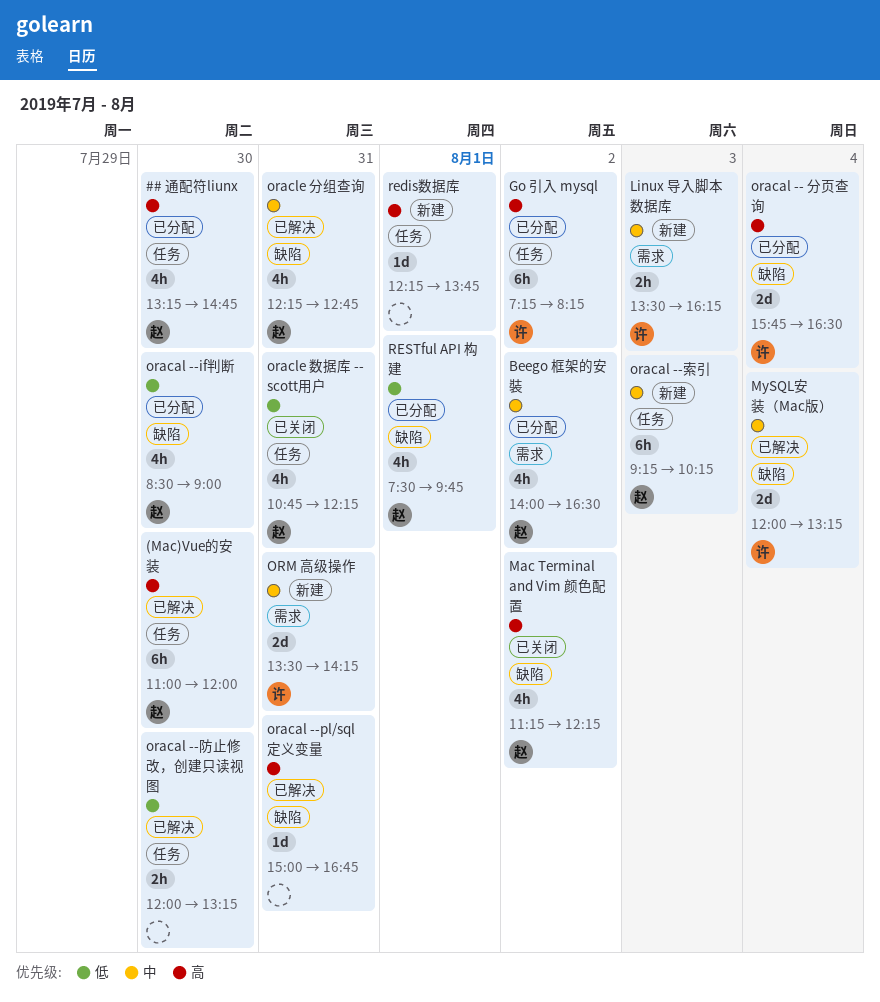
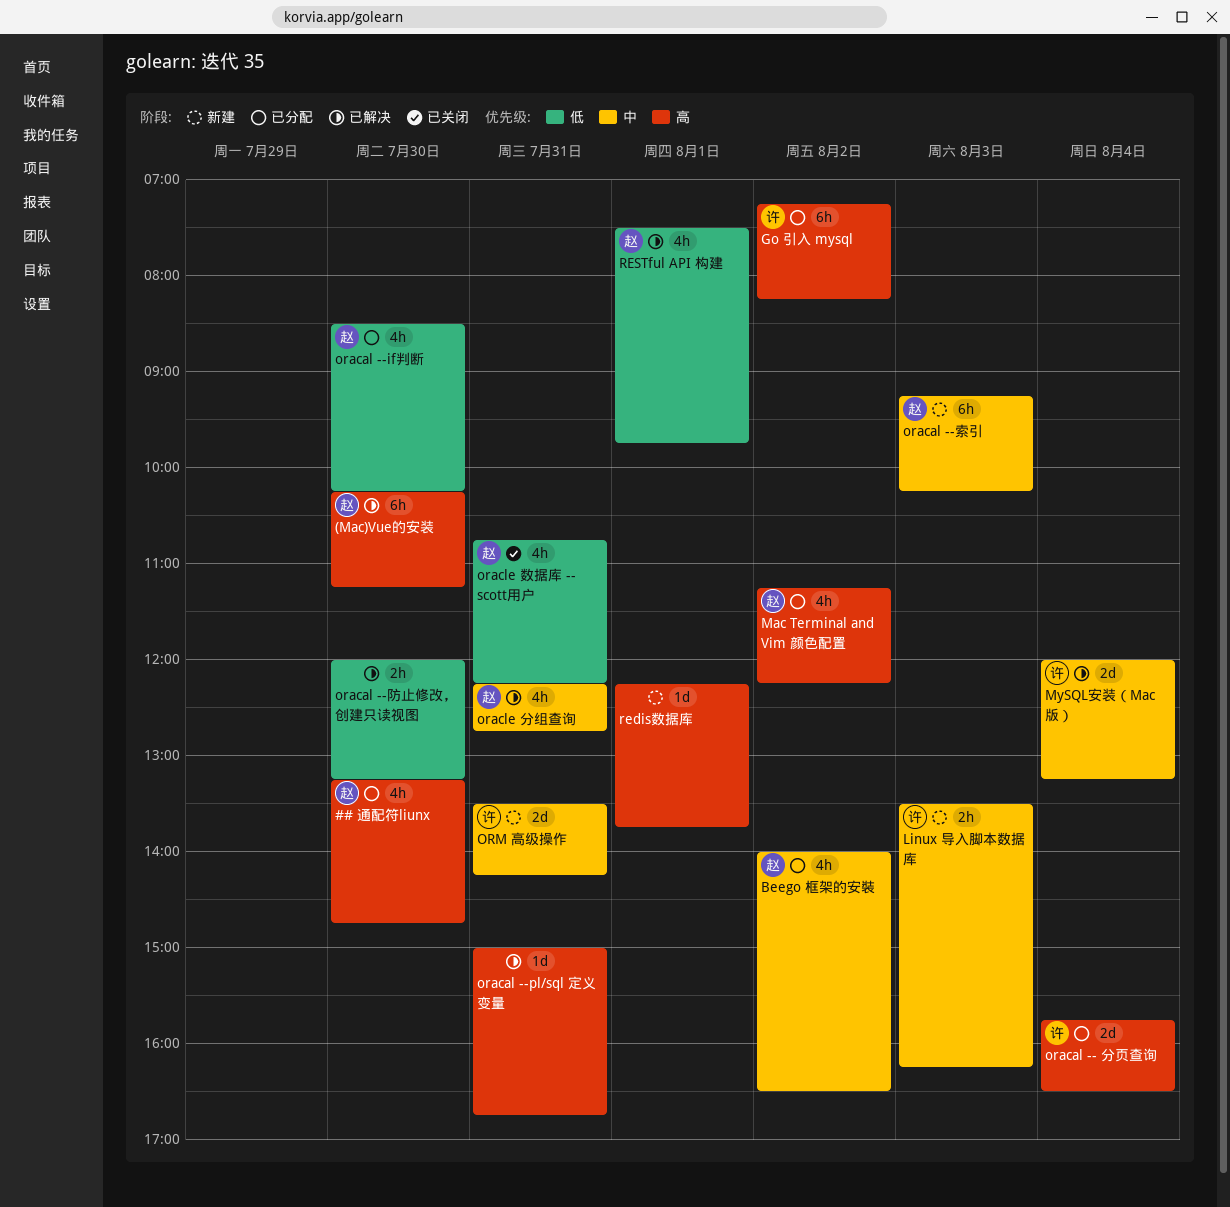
(Mac)Vue的安装, begins: 11:00 -> 10:15
(Mac)Vue的安装, ends: 12:00 -> 11:15
Mac Terminal and Vim 颜色配置, status: 已关闭 -> 已分配
oracal --if判断, ends: 09:00 -> 10:15
RESTful API 构建, status: 已分配 -> 已解决

